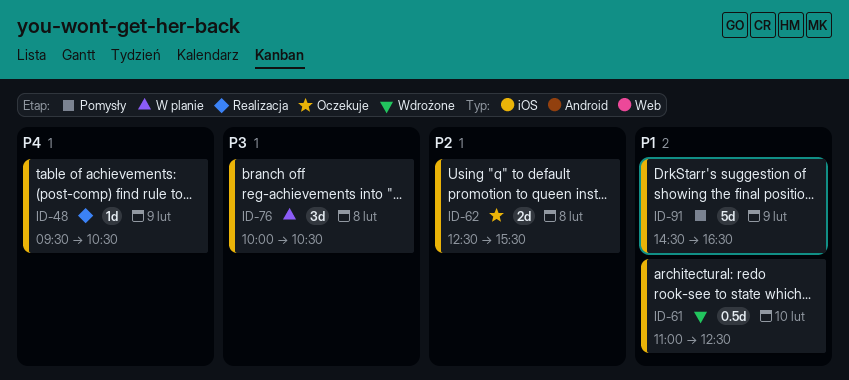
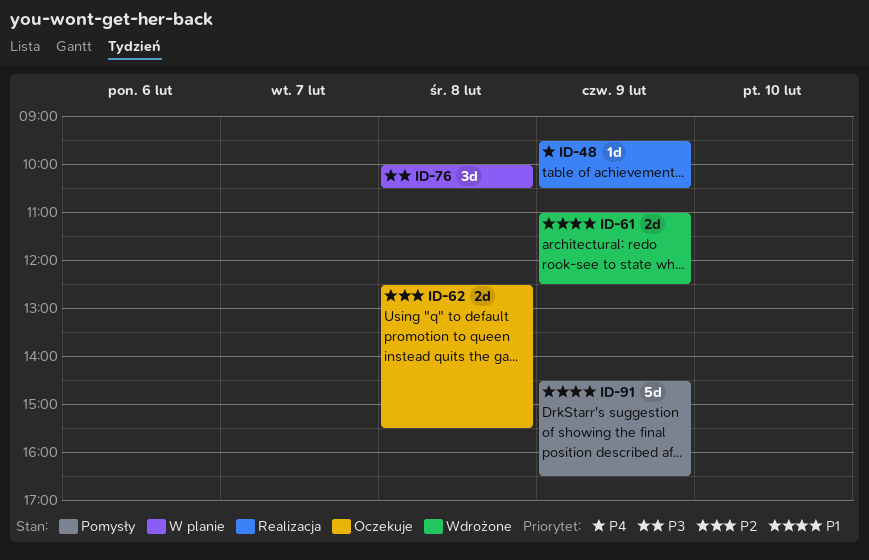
ID-61, estimate: 0.5d -> 2d
ID-61, day: Feb 10 -> Feb 9

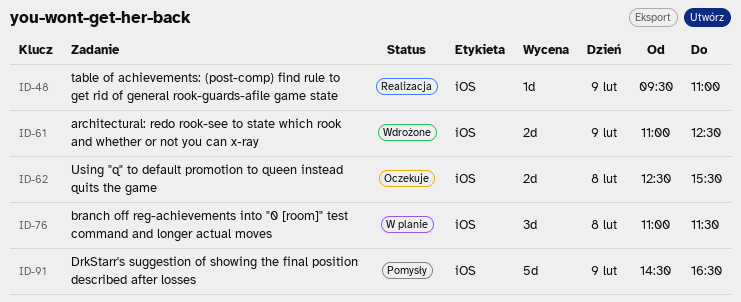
ID-48, ends: 10:30 -> 11:00
ID-76, begins: 10:00 -> 11:00
ID-76, ends: 10:30 -> 11:30

